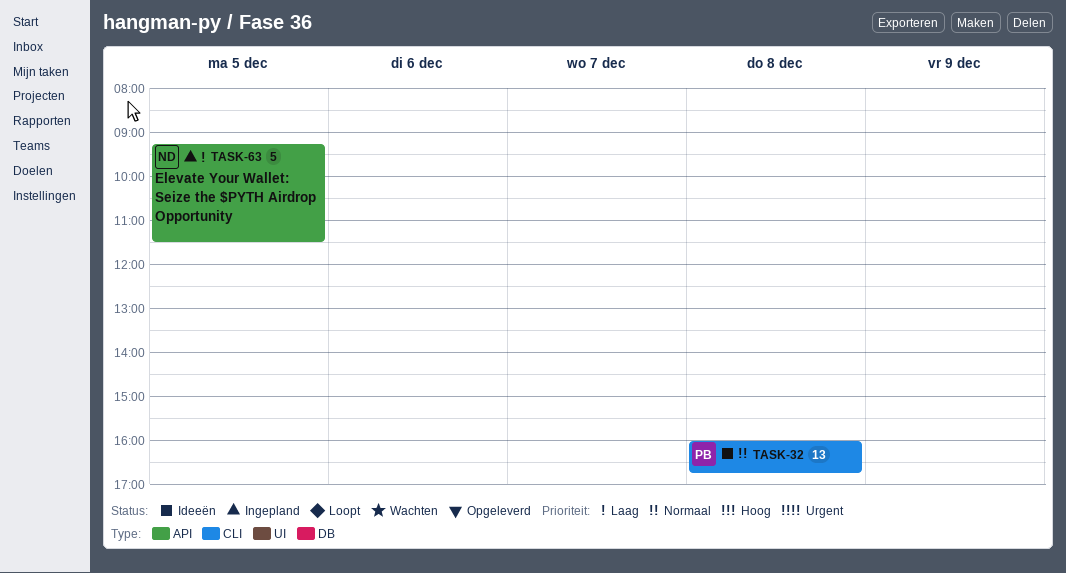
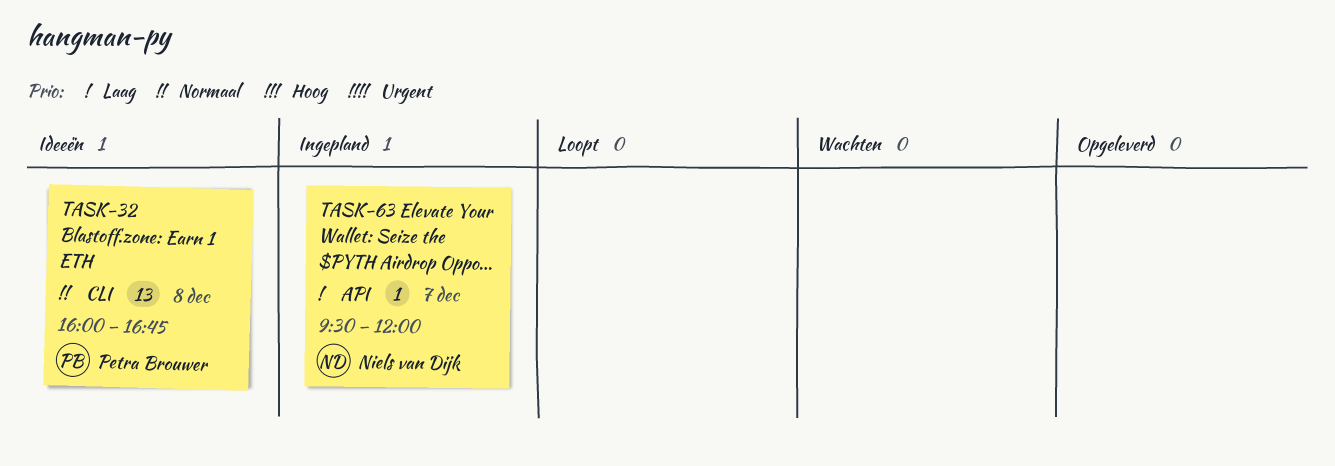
TASK-63, estimate: 5 -> 1
TASK-63, day: Dec 5 -> Dec 7
TASK-63, begins: 09:15 -> 09:30
TASK-63, ends: 11:30 -> 12:00

